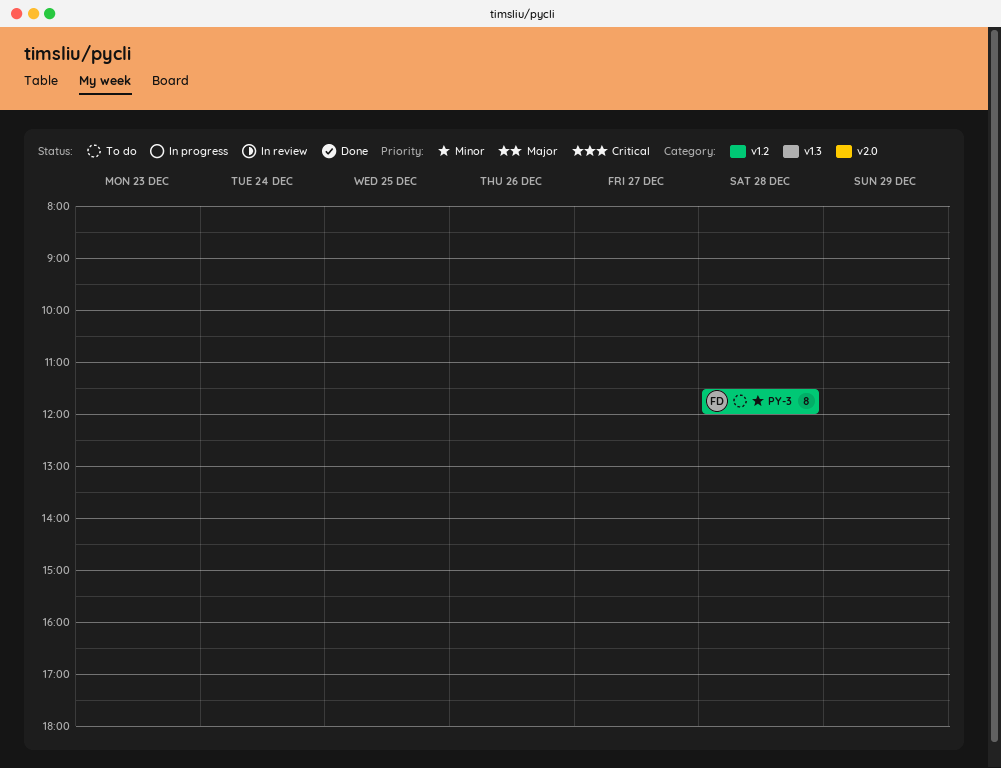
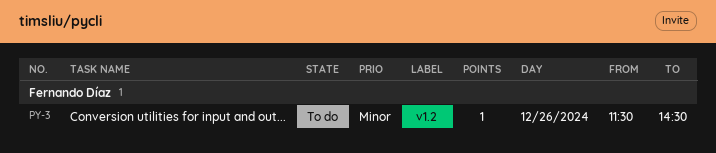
PY-3, estimate: 8 -> 1
PY-3, day: Dec 28 -> Dec 26
PY-3, ends: 12:00 -> 14:30

